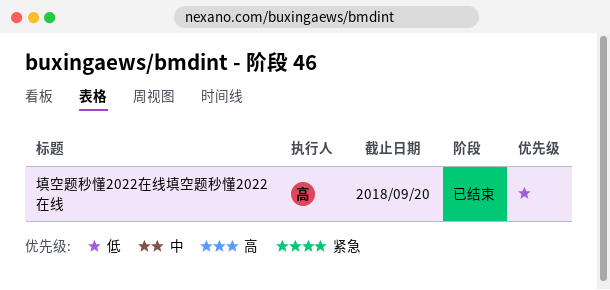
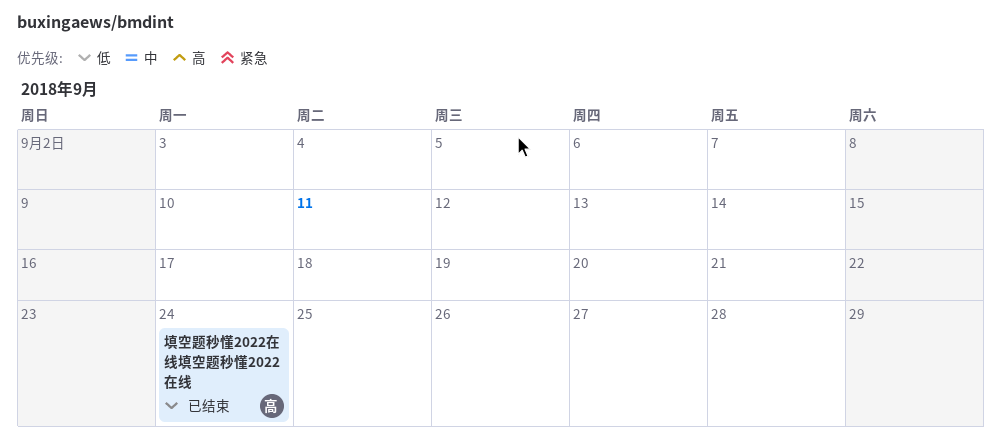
填空题秒懂2022在线填空题秒懂2022在线, due: Sep 20 -> Sep 24

